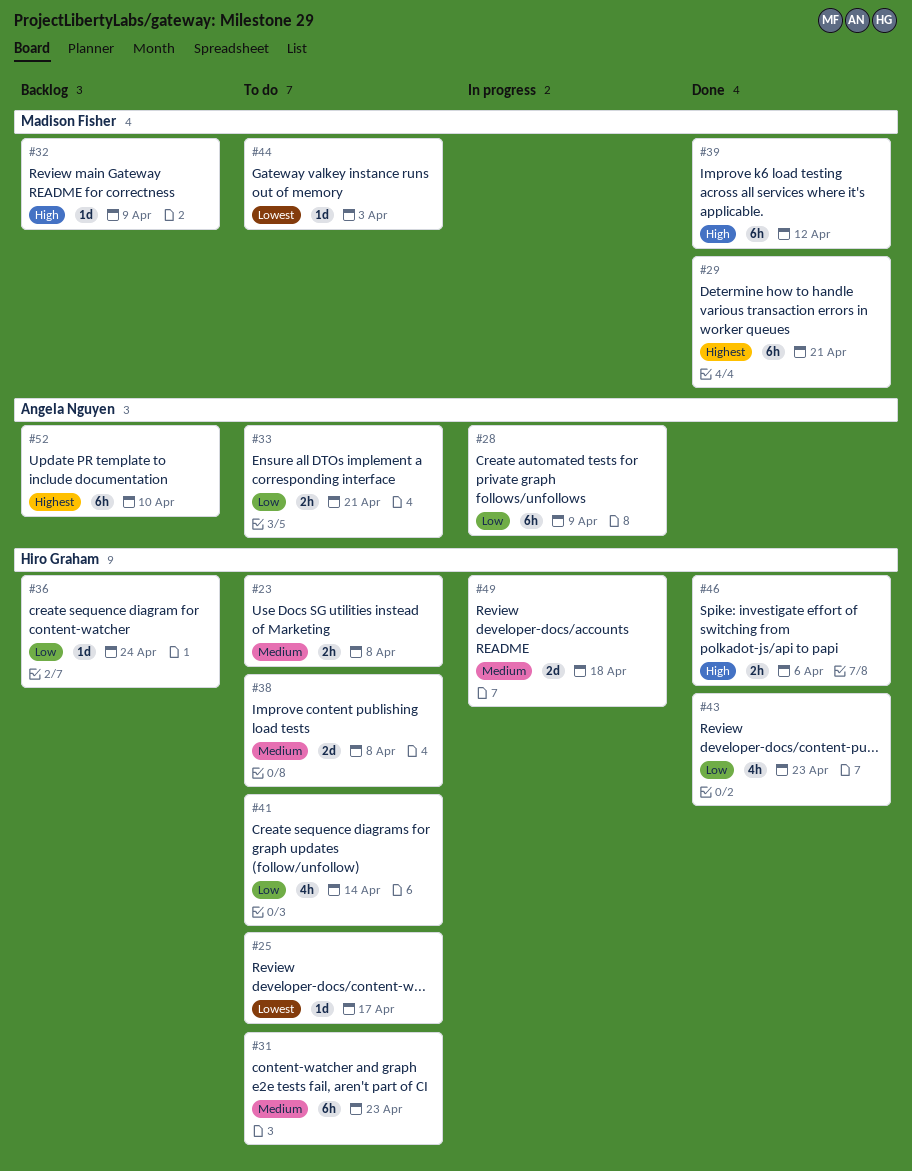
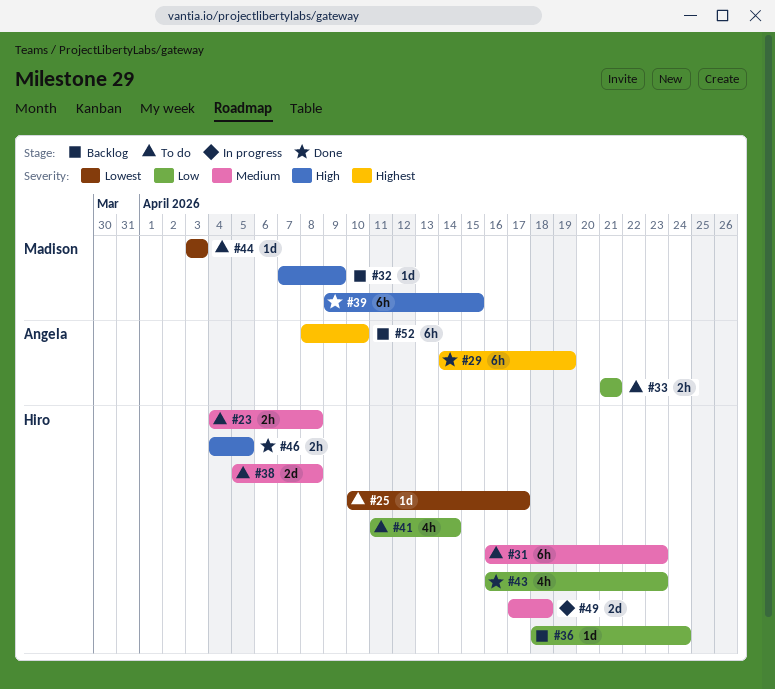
#28: present -> none
#29, owner: Madison Fisher -> Angela Nguyen
#29, due: Apr 21 -> Apr 19
#39, due: Apr 12 -> Apr 15
#46, due: Apr 6 -> Apr 5

